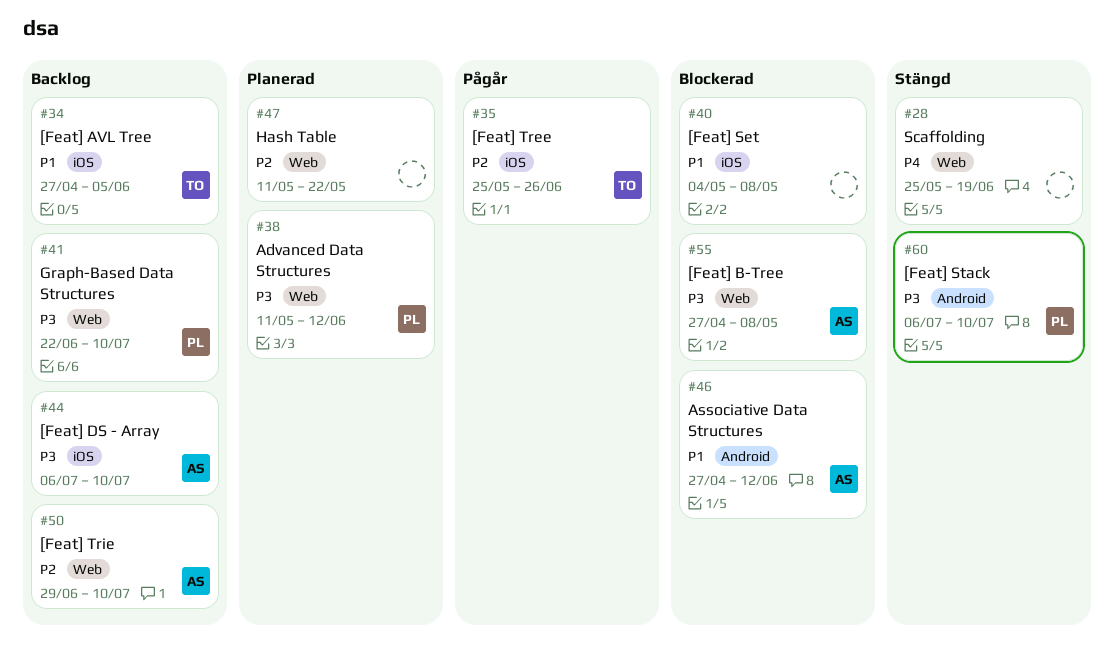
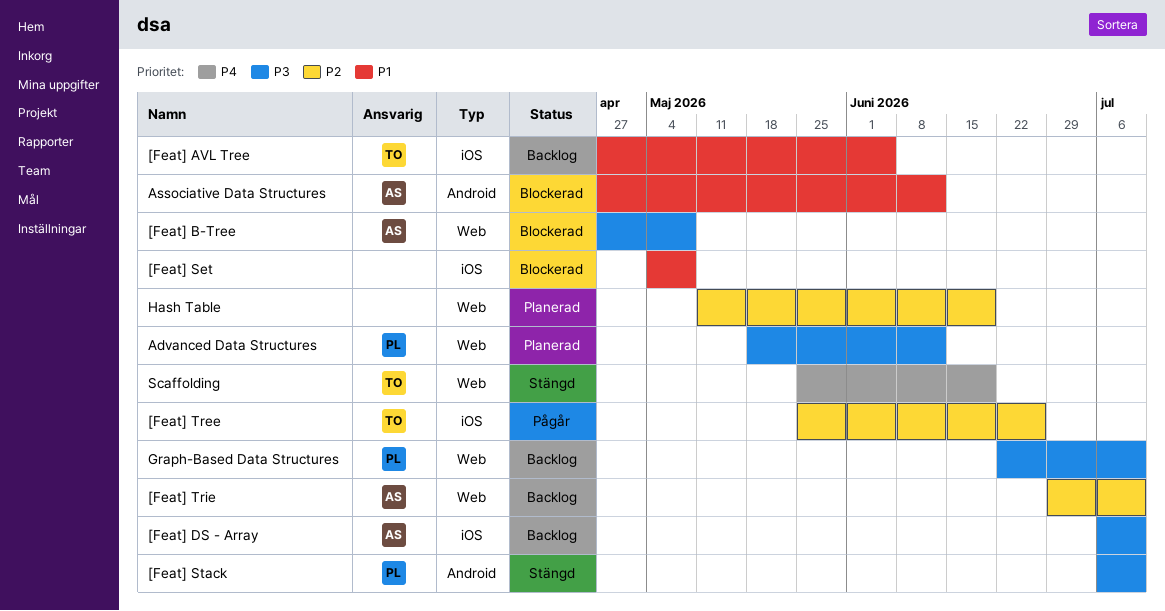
Advanced Data Structures, start: May 11 -> May 18
Hash Table, due: May 22 -> Jun 19
Scaffolding, owner: none -> TO

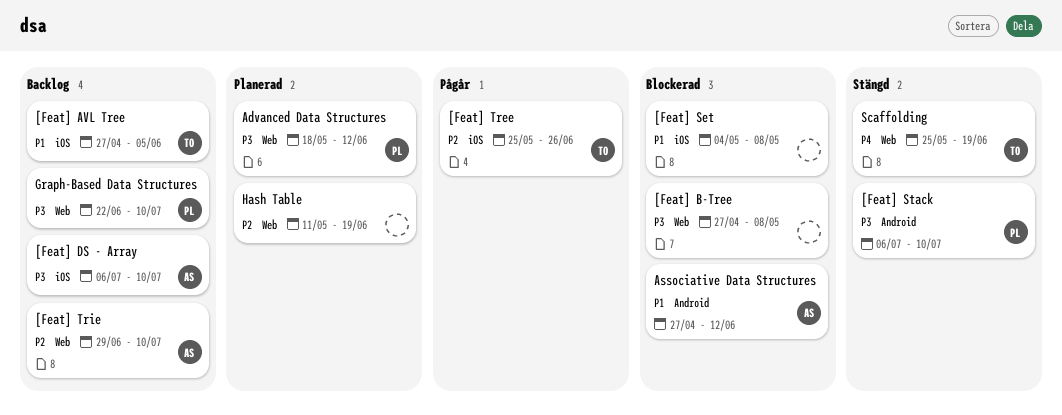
[Feat] B-Tree, owner: AS -> none

